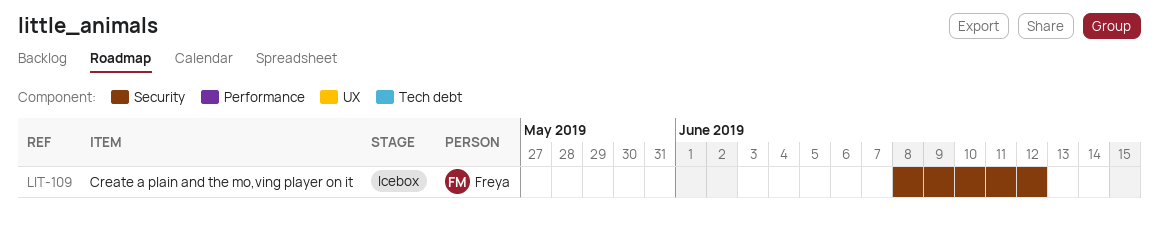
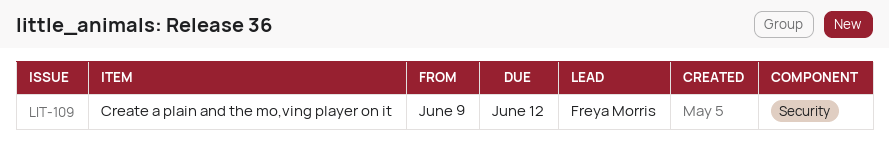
LIT-109, start: Jun 8 -> Jun 9

